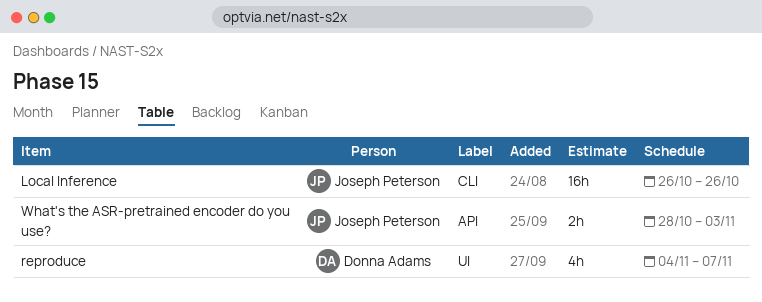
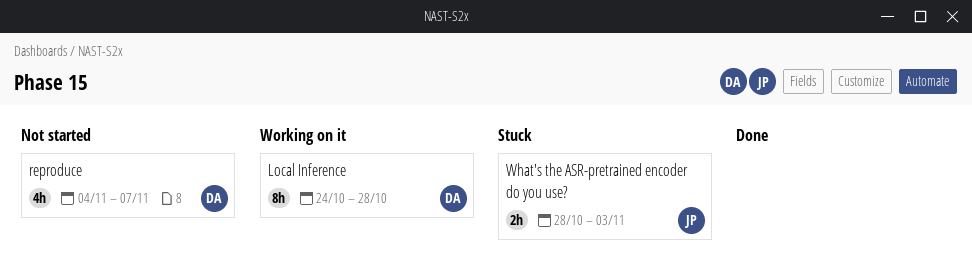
Local Inference, owner: Joseph Peterson -> Donna Adams
Local Inference, estimate: 16h -> 8h
Local Inference, start: Oct 26 -> Oct 24
Local Inference, due: Oct 26 -> Oct 28

